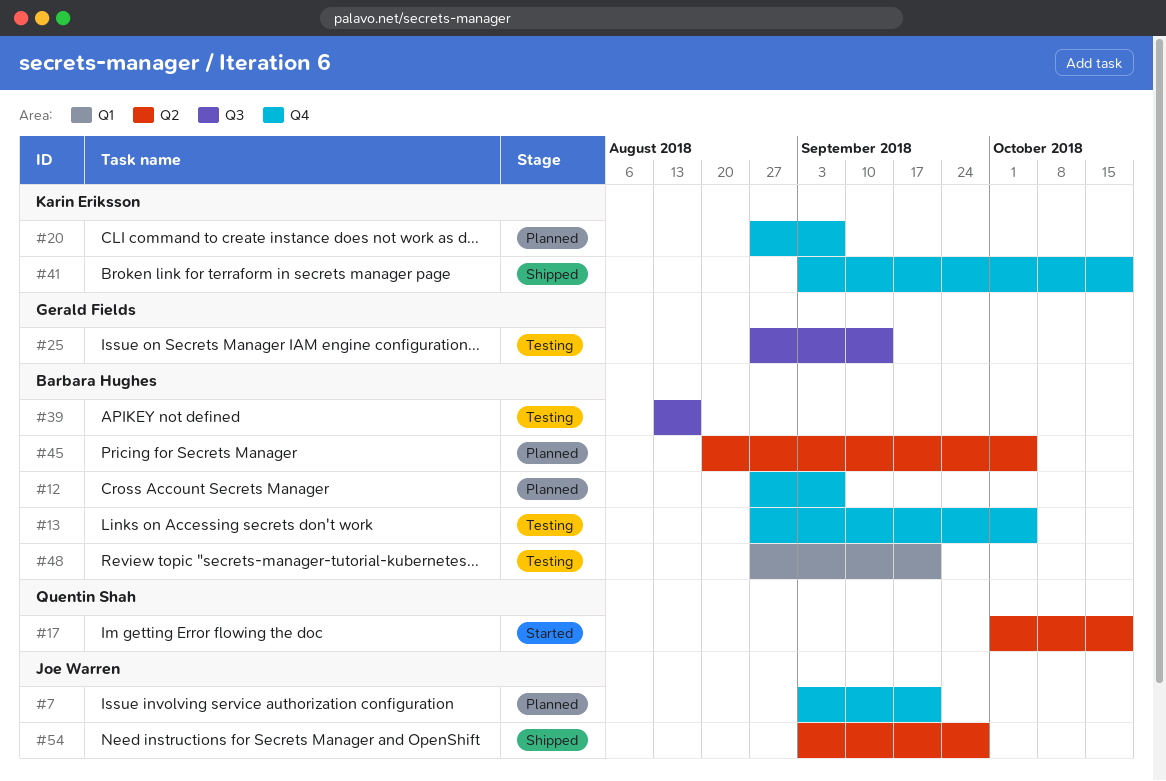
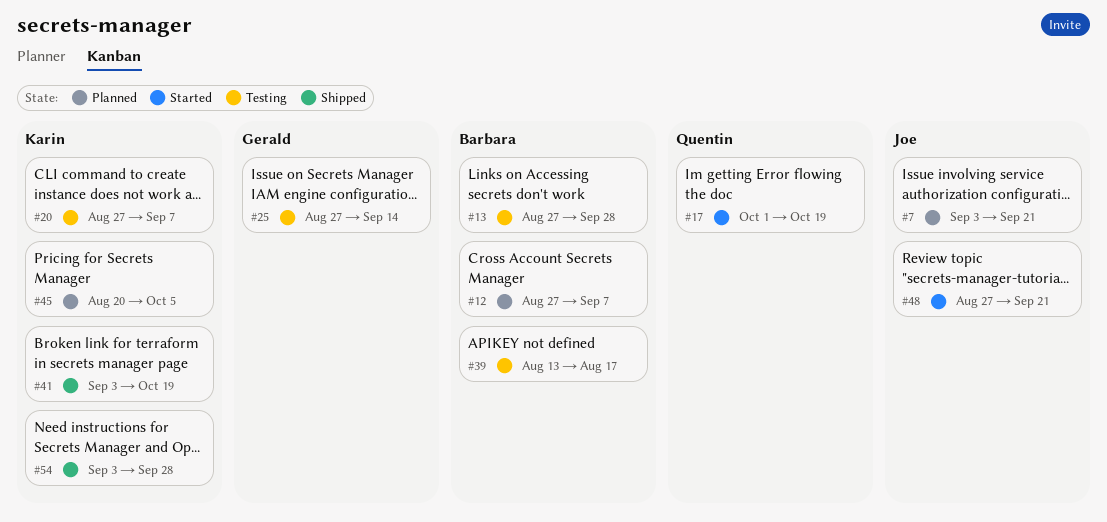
#13, due: Oct 5 -> Sep 28
#20, status: Planned -> Testing
#45, owner: Barbara Hughes -> Karin Eriksson
#48, status: Testing -> Started
#48, owner: Barbara Hughes -> Joe Warren
#54, owner: Joe Warren -> Karin Eriksson

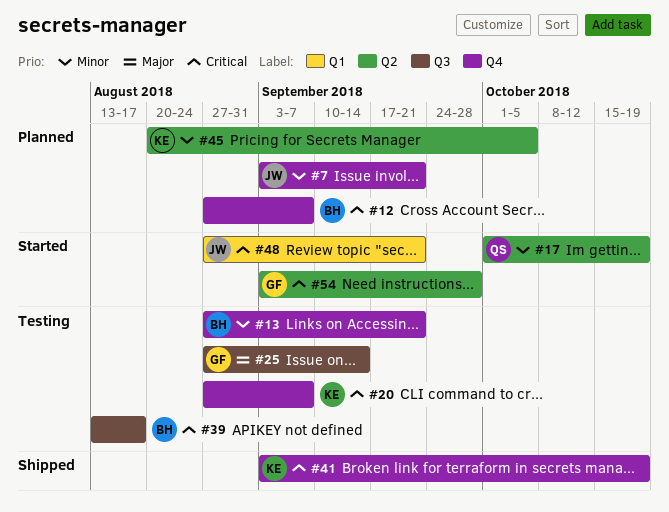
#13, due: Sep 28 -> Sep 21
#54, status: Shipped -> Started
#54, owner: Karin -> Gerald

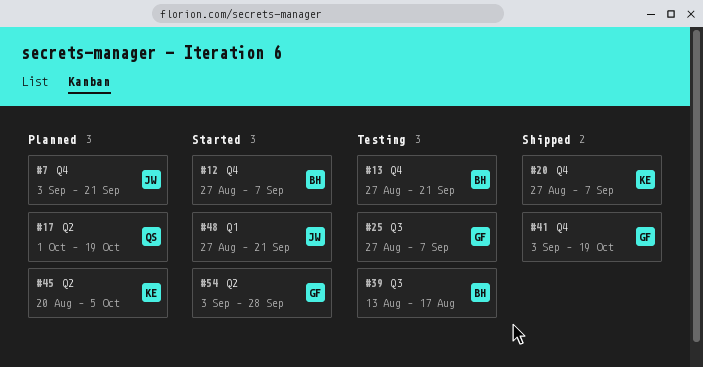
#12, status: Planned -> Started
#17, status: Started -> Planned
#20, status: Testing -> Shipped
#25, due: Sep 14 -> Sep 7
#41, owner: KE -> GF

